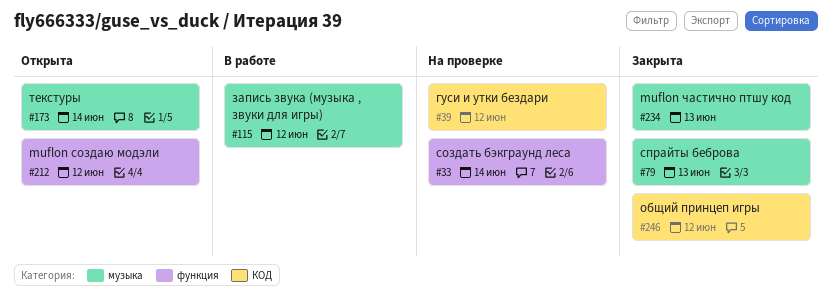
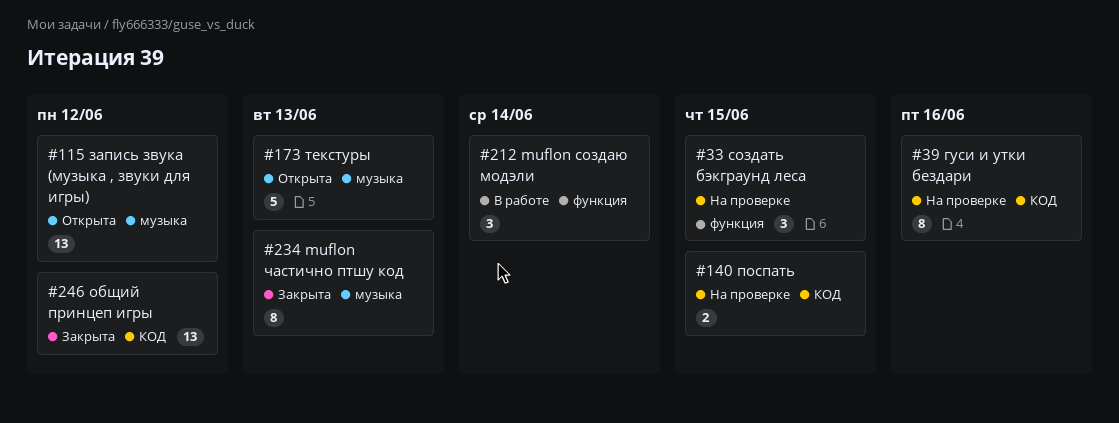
#33, due: Jun 14 -> Jun 15
#39, due: Jun 12 -> Jun 16
#79: present -> none
#115, status: В работе -> Открыта
#140: none -> present
#173, due: Jun 14 -> Jun 13
#212, status: Открыта -> В работе
#212, due: Jun 12 -> Jun 14

